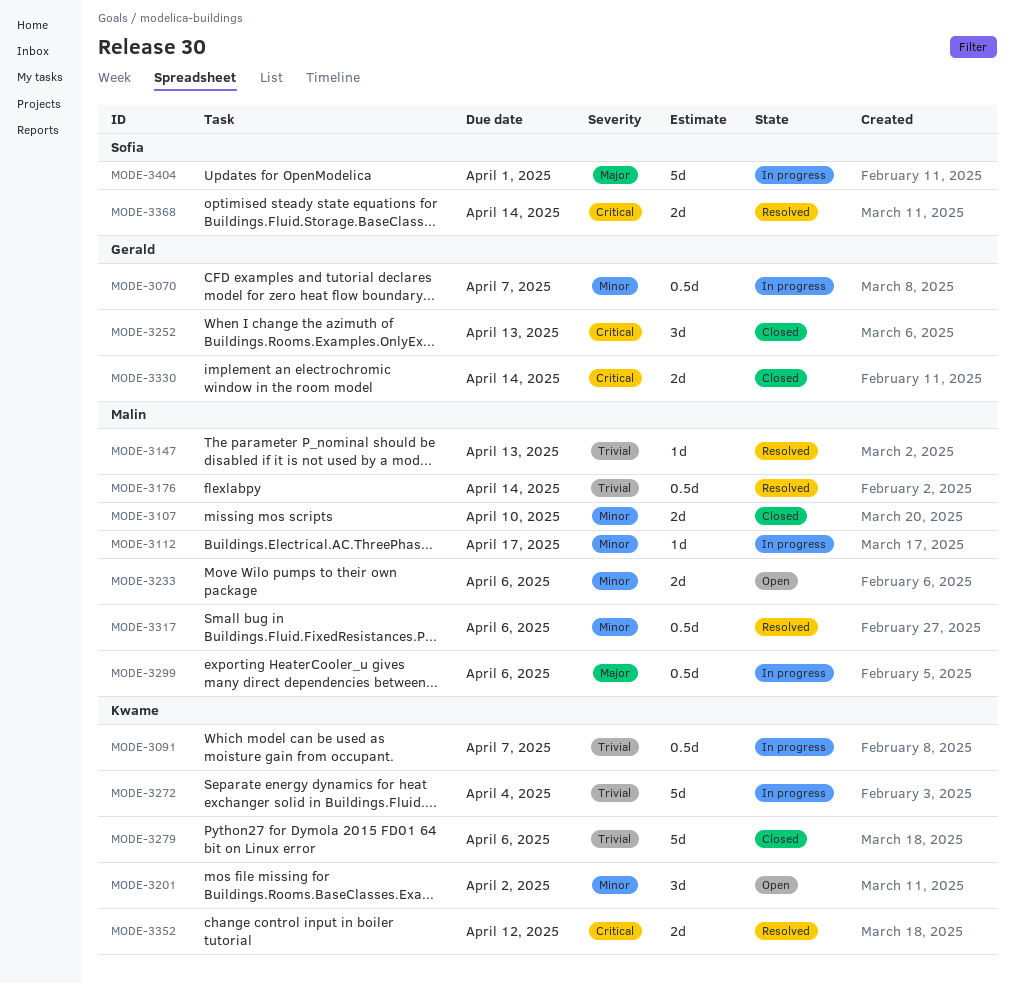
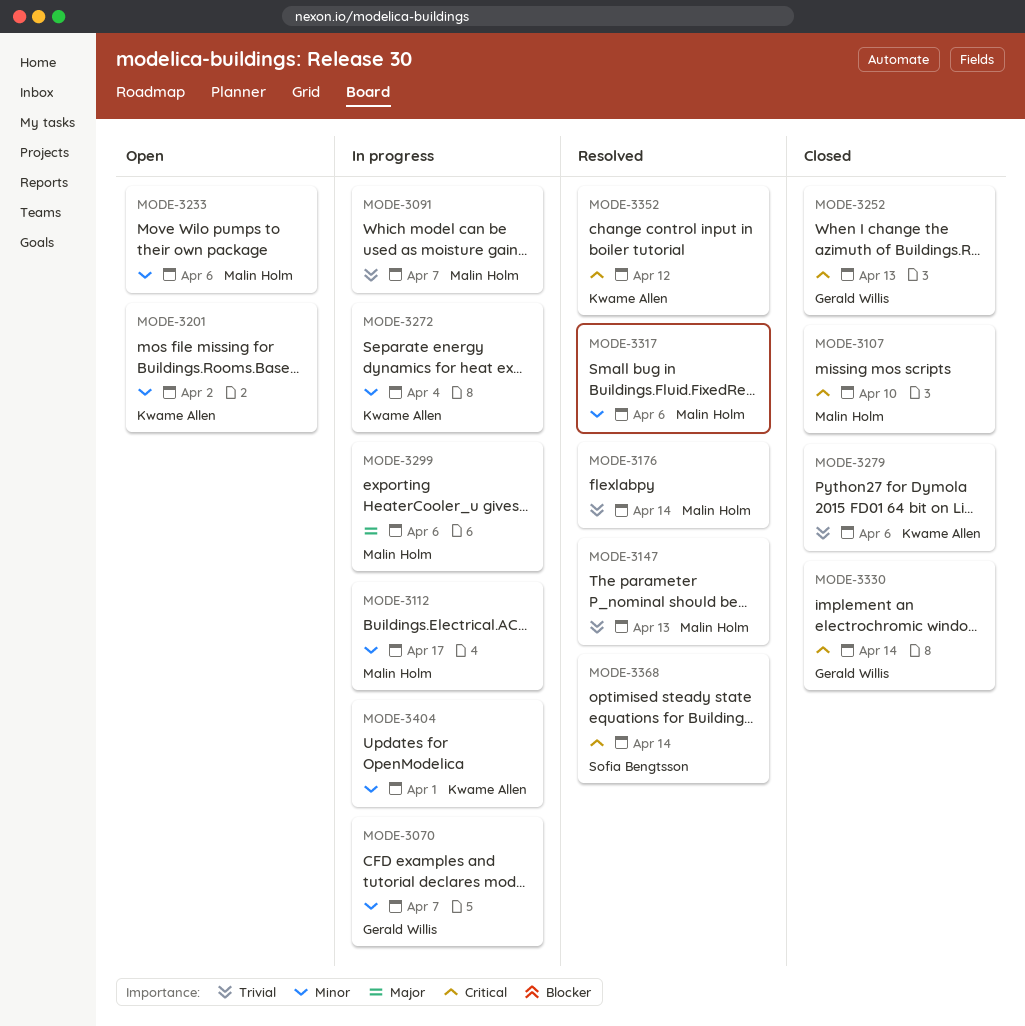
MODE-3091, owner: Kwame Allen -> Malin Holm
MODE-3107, priority: Minor -> Critical
MODE-3272, priority: Trivial -> Minor
MODE-3404, owner: Sofia Bengtsson -> Kwame Allen
MODE-3404, priority: Major -> Minor

